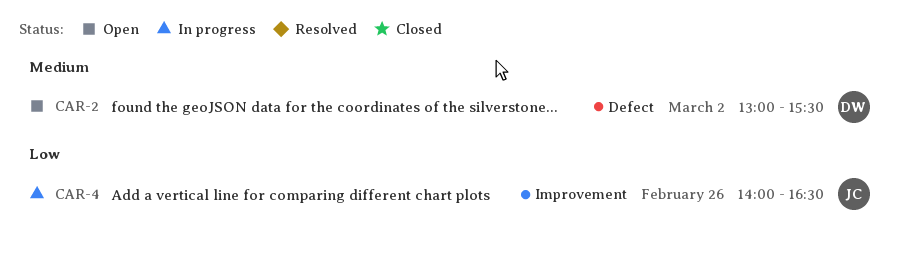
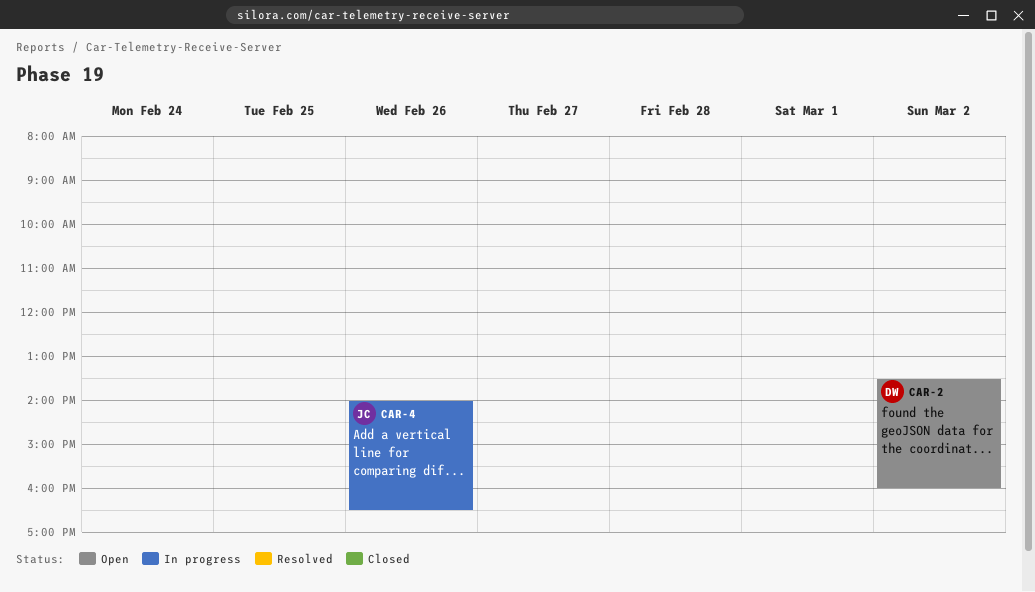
CAR-2, begins: 13:00 -> 13:30
CAR-2, ends: 15:30 -> 16:00

